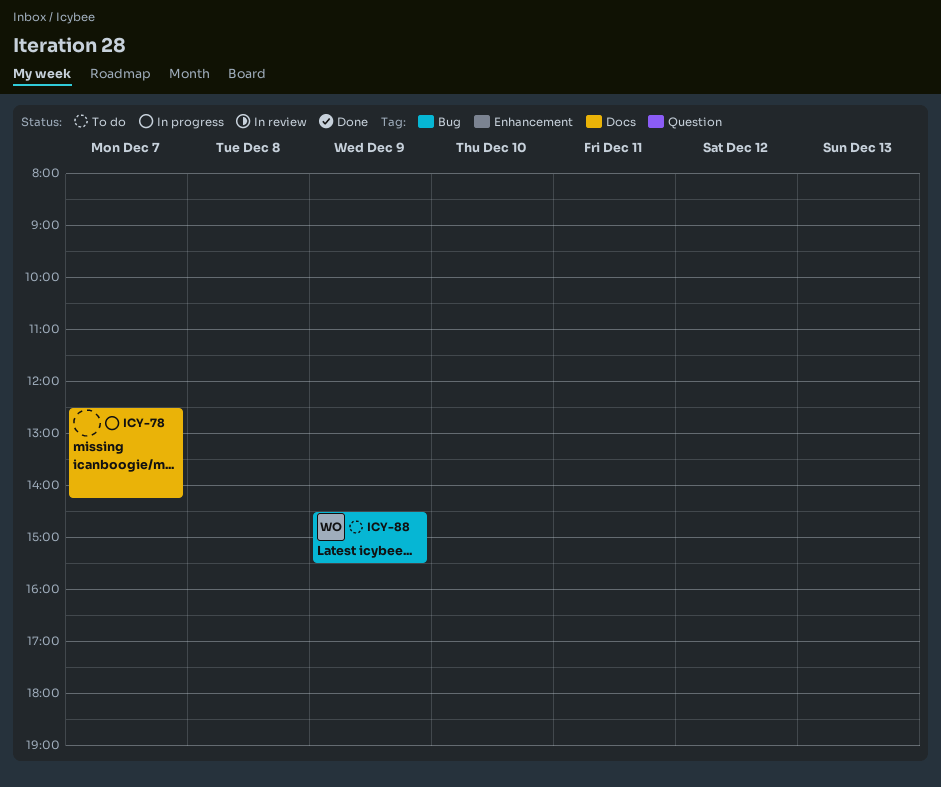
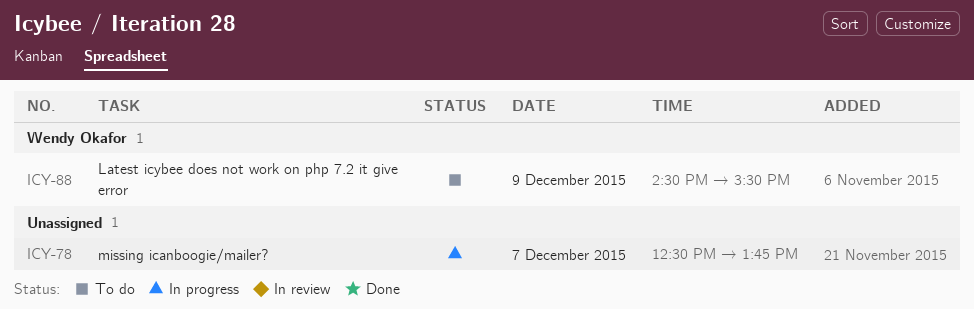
ICY-78, ends: 14:15 -> 13:45

